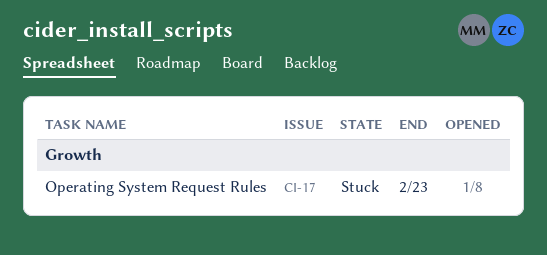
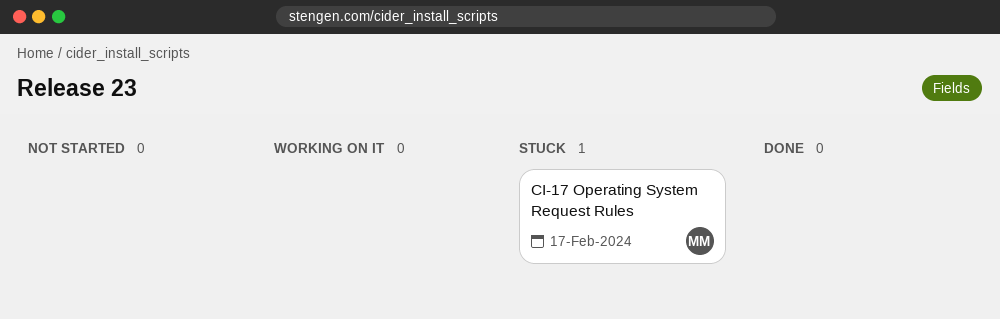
CI-17, due: Feb 23 -> Feb 17

